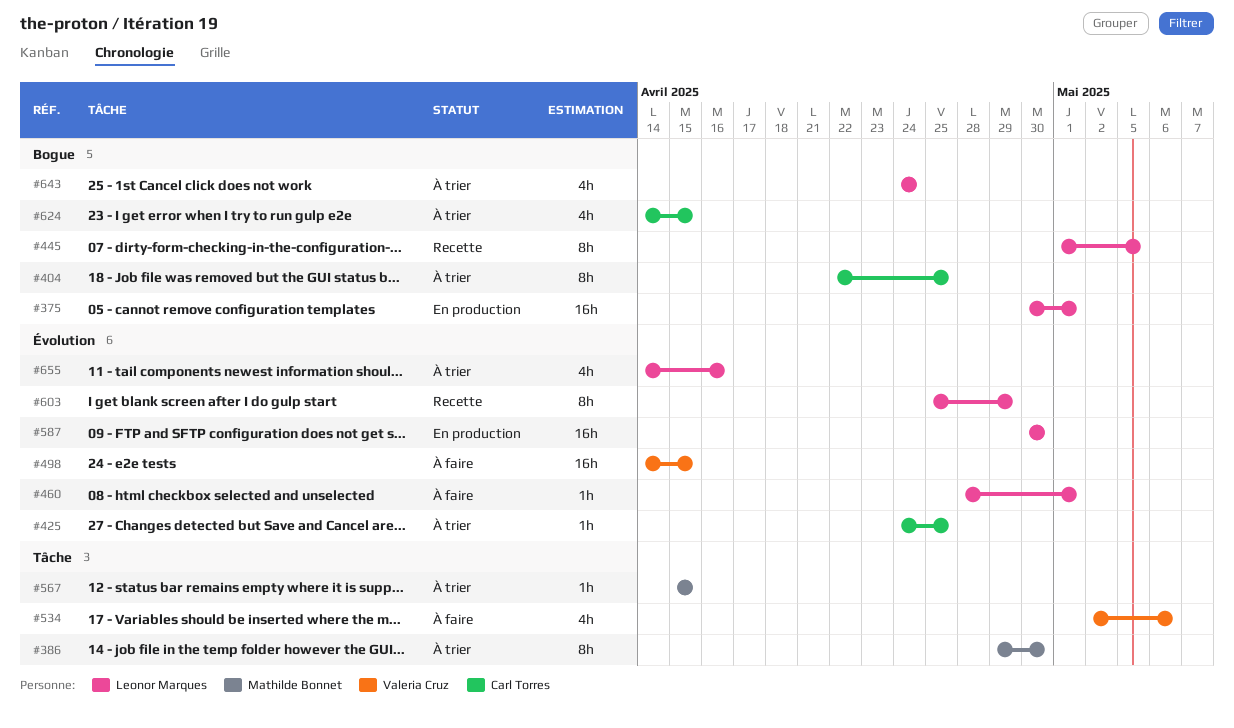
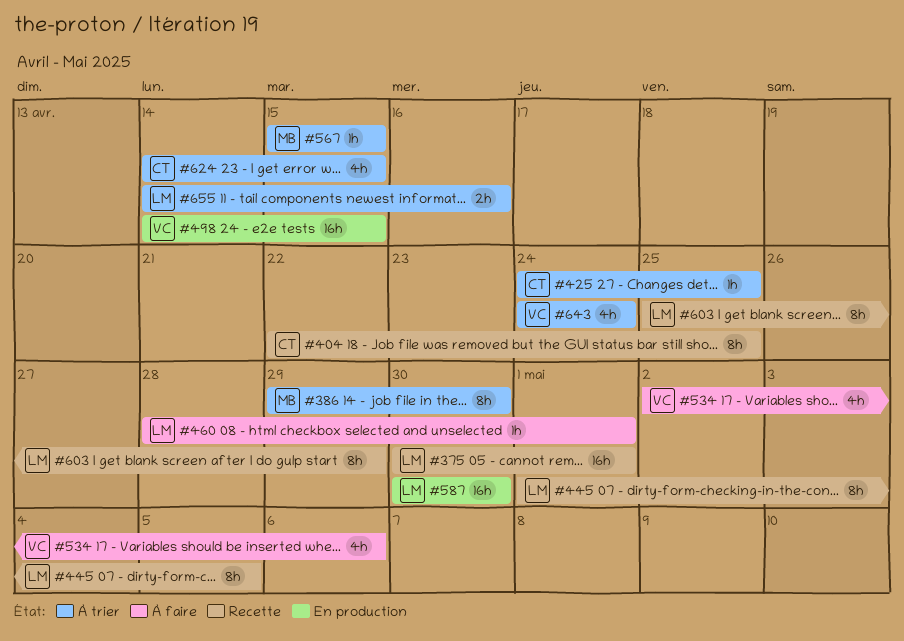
#375, status: En production -> Recette
#404, status: À trier -> Recette
#498, status: À faire -> En production
#643, owner: Leonor Marques -> Valeria Cruz
#655, estimate: 4h -> 2h

